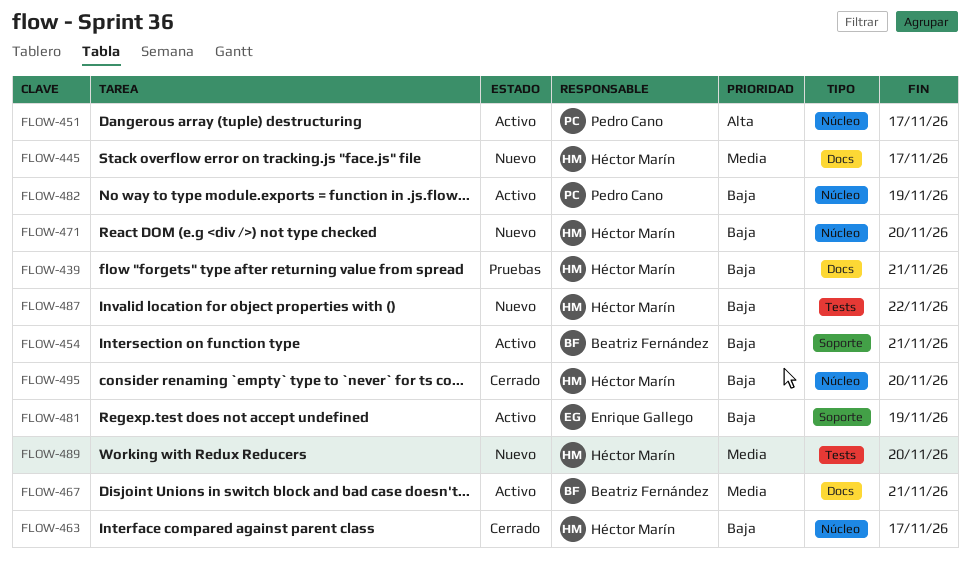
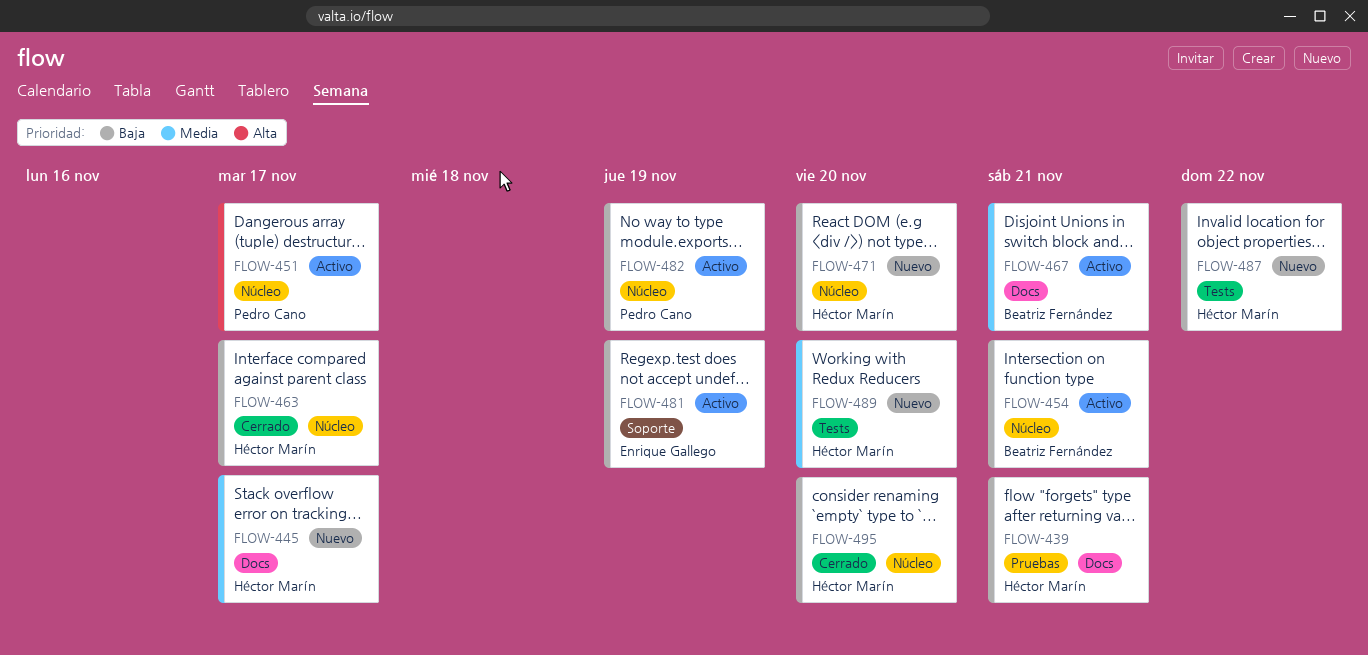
FLOW-454, label: Soporte -> Núcleo

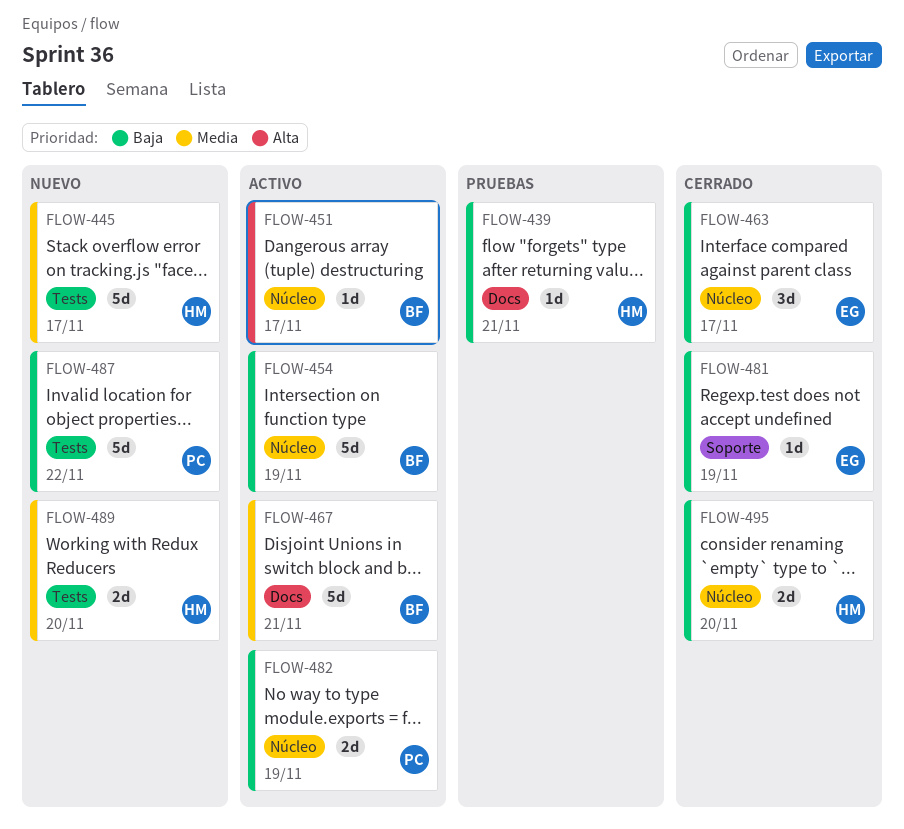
FLOW-445, label: Docs -> Tests
FLOW-451, owner: Pedro Cano -> Beatriz Fernández
FLOW-454, due: Nov 21 -> Nov 19
FLOW-463, owner: Héctor Marín -> Enrique Gallego
FLOW-471: present -> none
FLOW-481, status: Activo -> Cerrado
FLOW-487, owner: Héctor Marín -> Pedro Cano

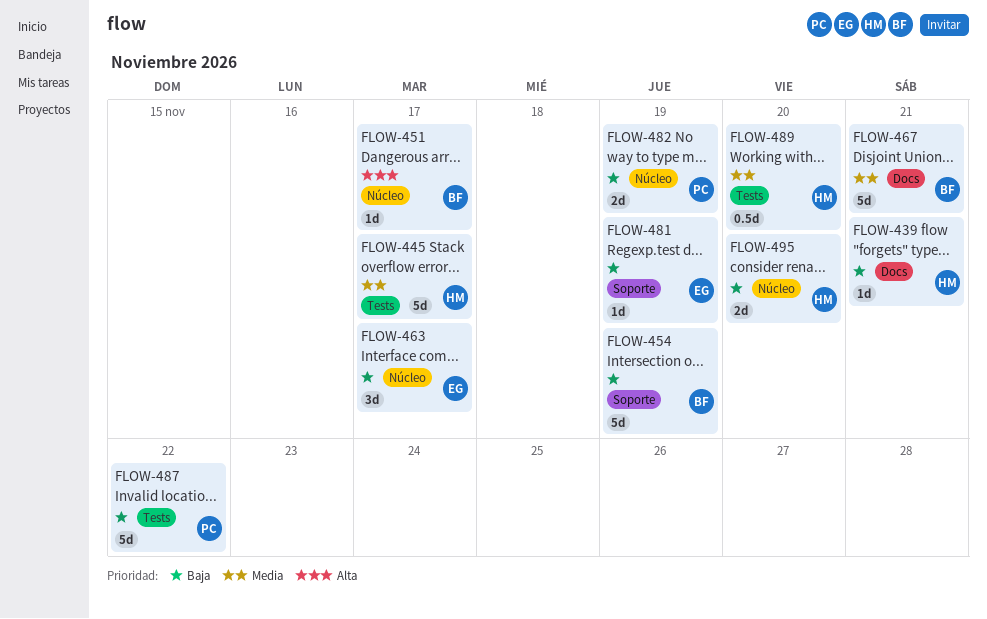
FLOW-454, label: Núcleo -> Soporte
FLOW-489, estimate: 2d -> 0.5d

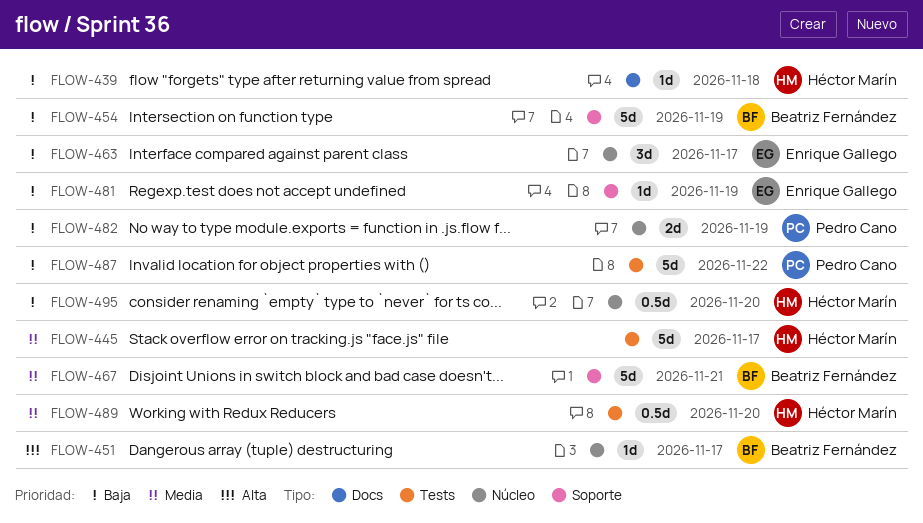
FLOW-439, due: Nov 21 -> Nov 18
FLOW-467, label: Docs -> Soporte
FLOW-495, estimate: 2d -> 0.5d

